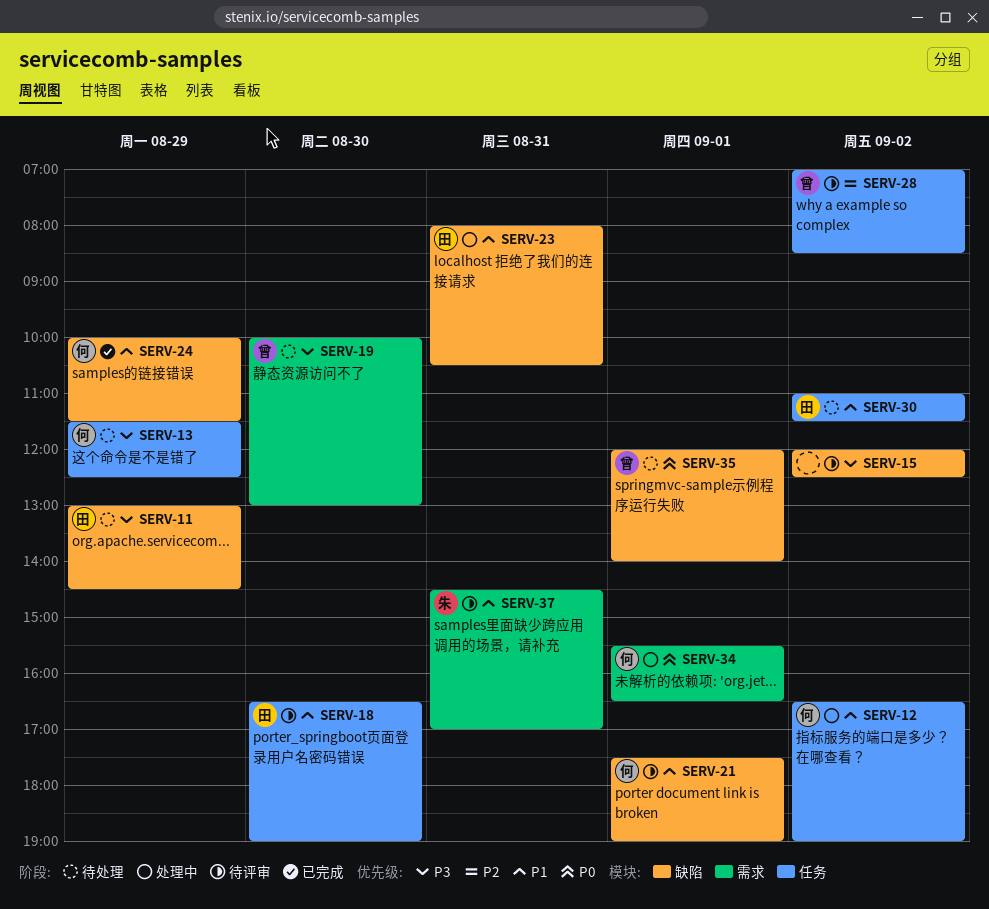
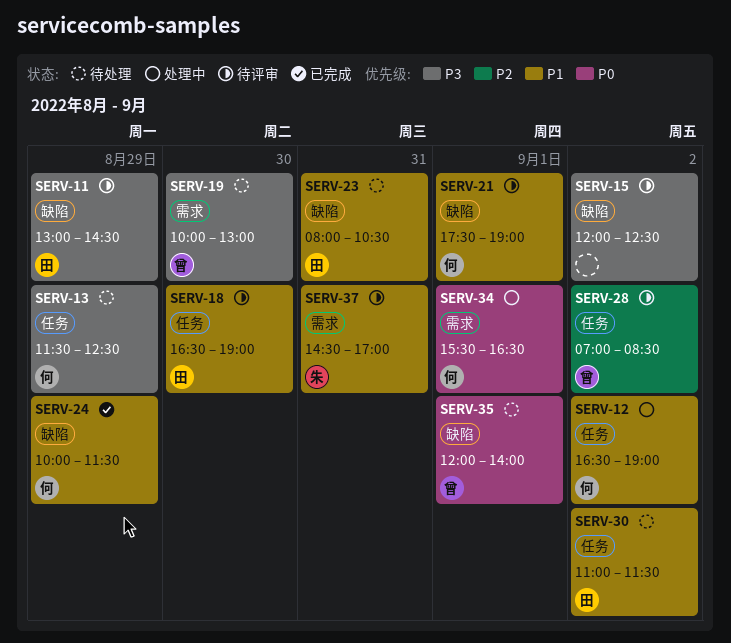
SERV-11, status: 待处理 -> 待评审
SERV-23, status: 处理中 -> 待处理

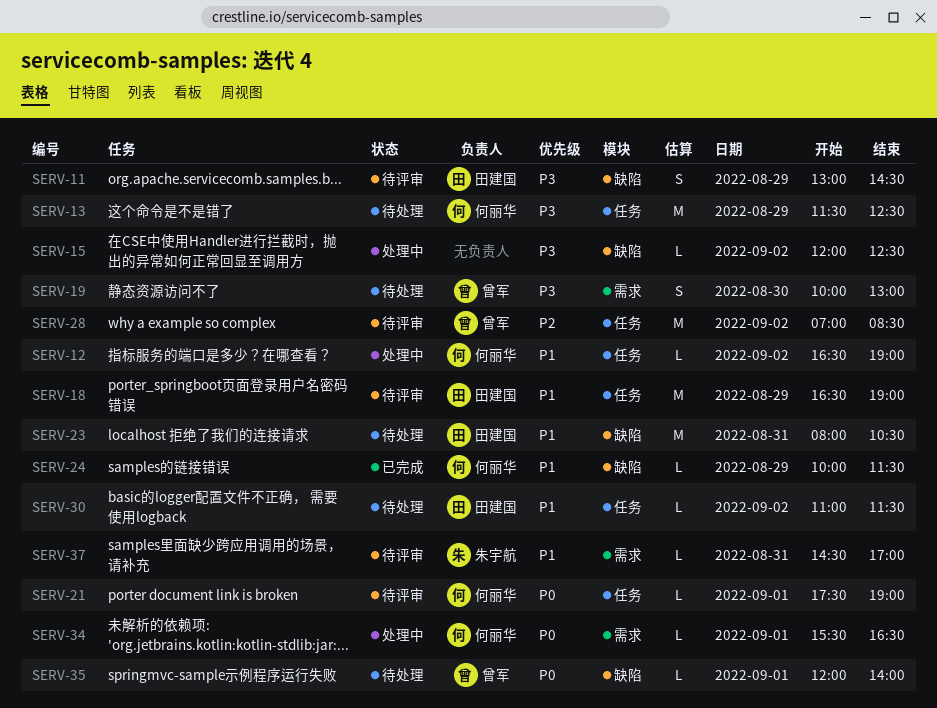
SERV-15, status: 待评审 -> 处理中
SERV-18, day: Aug 30 -> Aug 29
SERV-21, priority: P1 -> P0
SERV-21, label: 缺陷 -> 任务

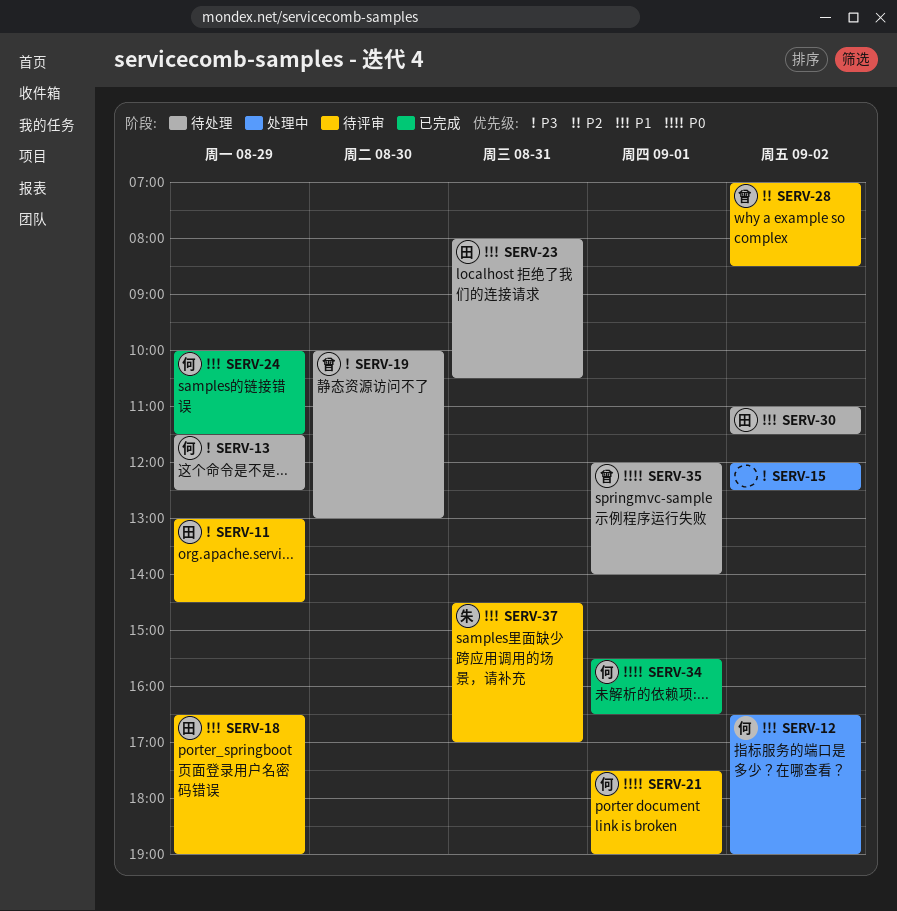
SERV-34, status: 处理中 -> 已完成

